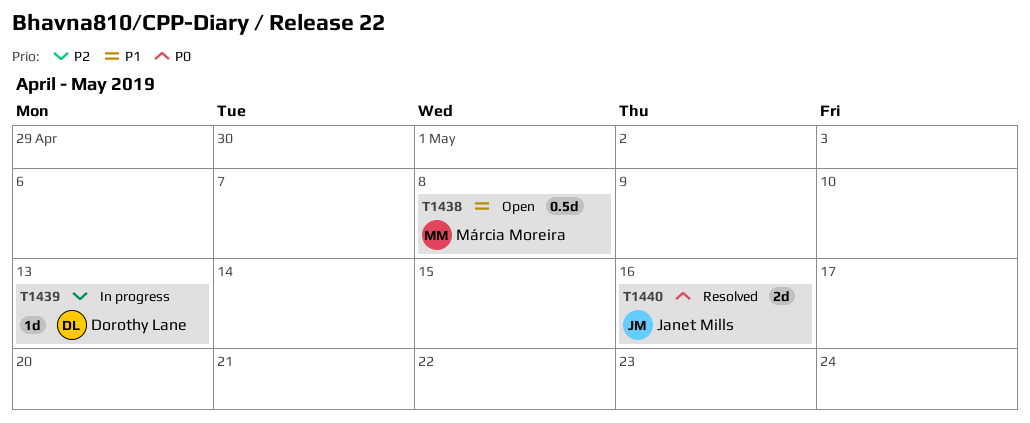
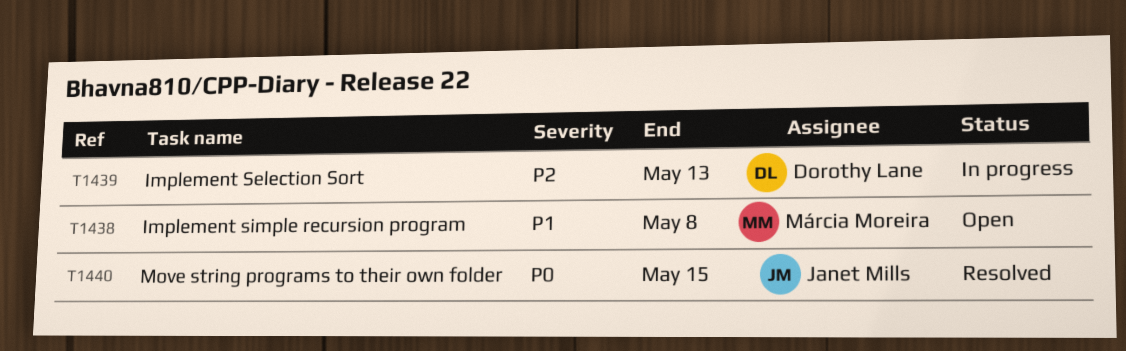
T1440, due: May 16 -> May 15

